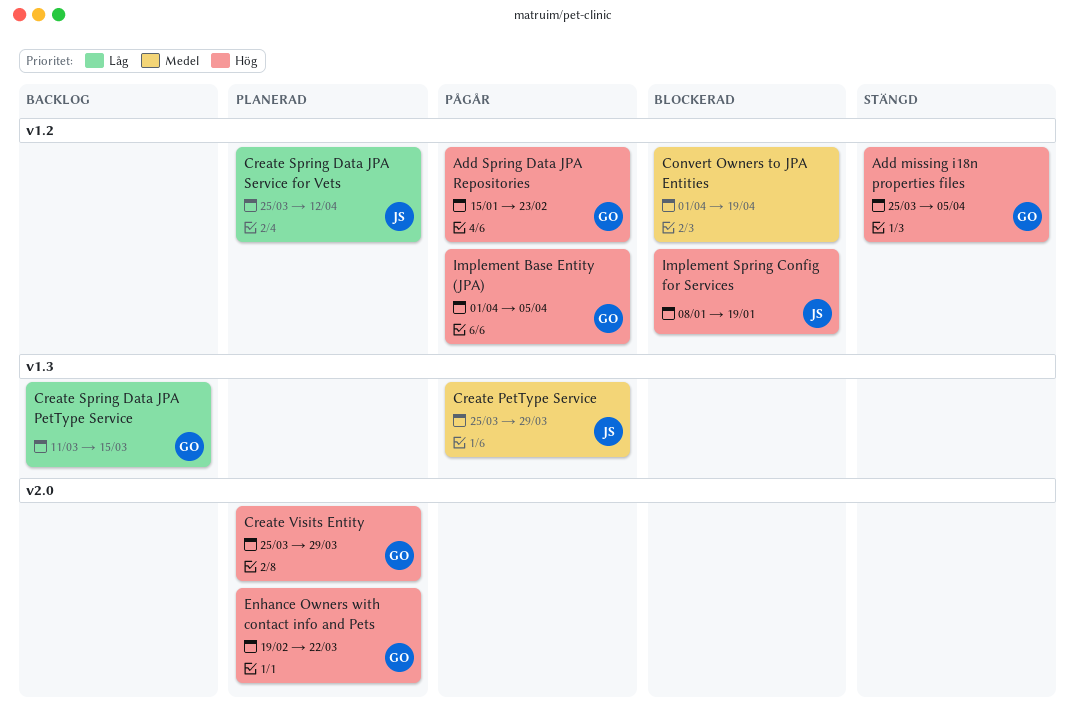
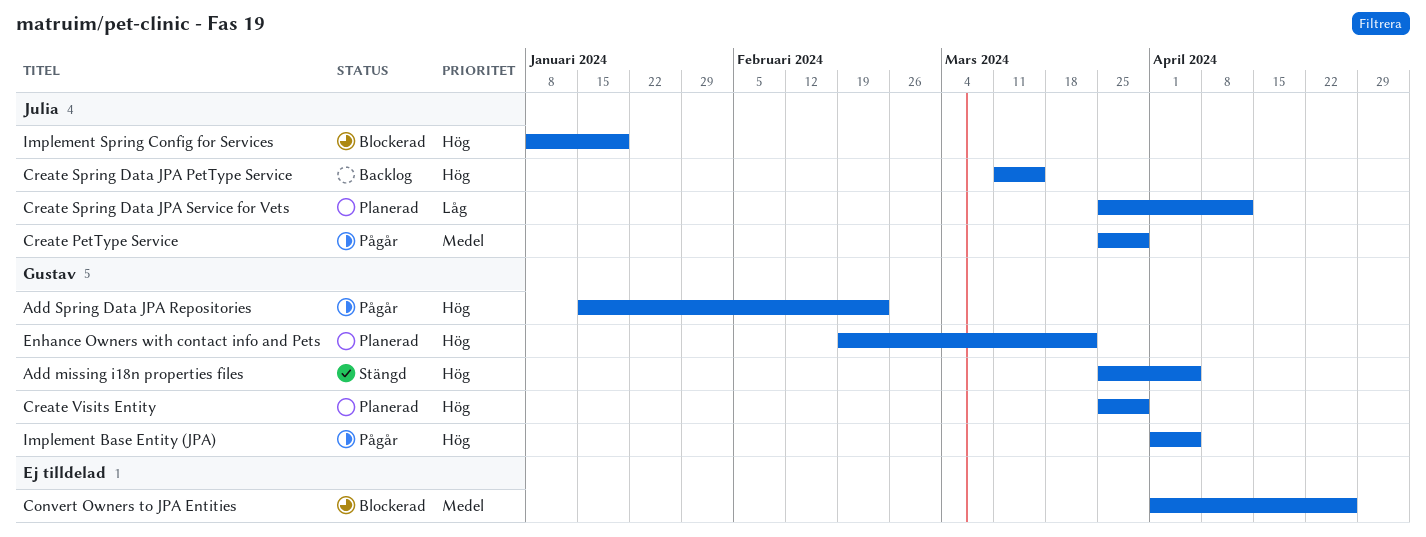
Convert Owners to JPA Entities, due: Apr 19 -> Apr 26
Create Spring Data JPA PetType Service, owner: Gustav -> Julia
Create Spring Data JPA PetType Service, priority: Låg -> Hög

